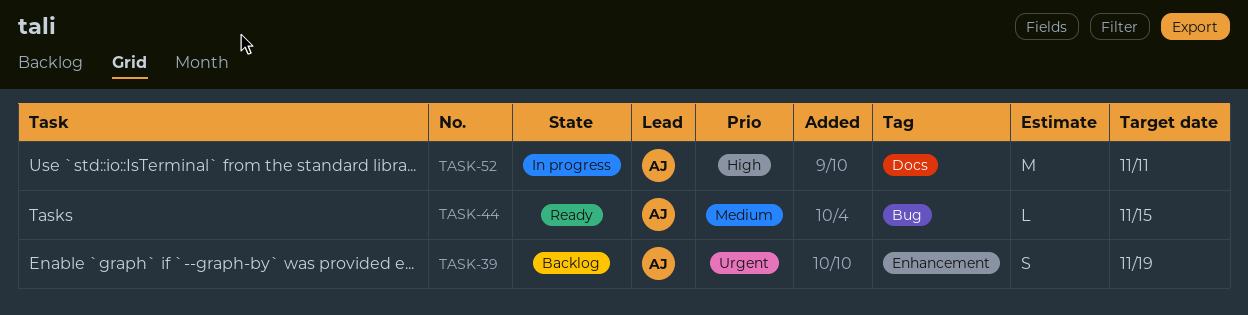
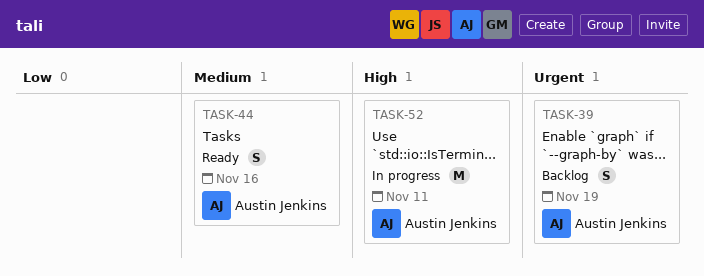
TASK-44, estimate: L -> S
TASK-44, due: Nov 15 -> Nov 16

